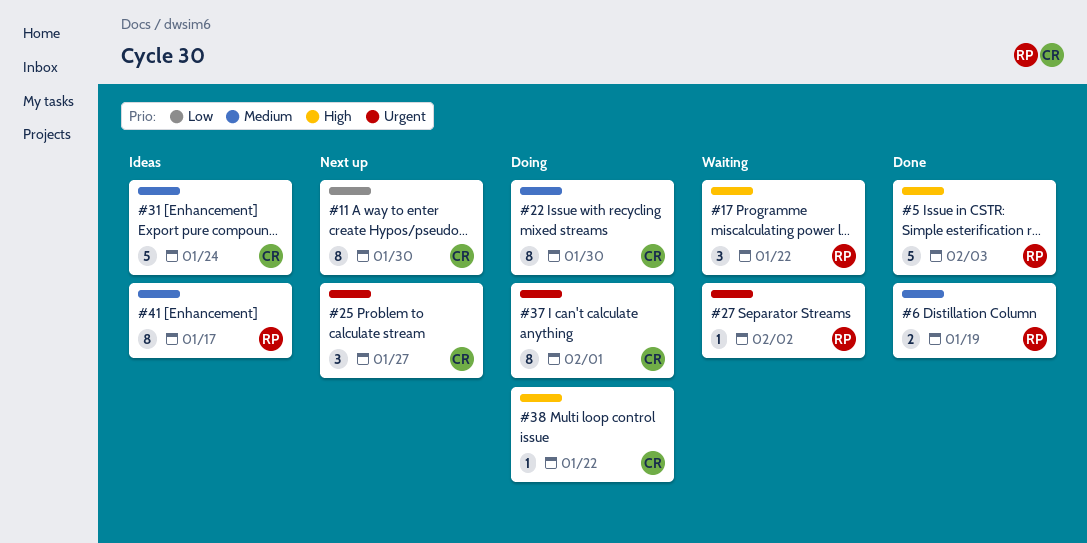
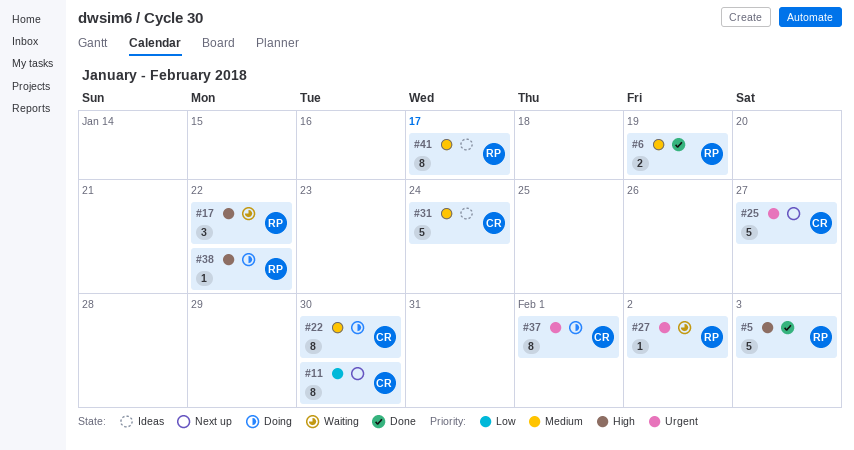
#25, estimate: 3 -> 5
#38, owner: CR -> RP

